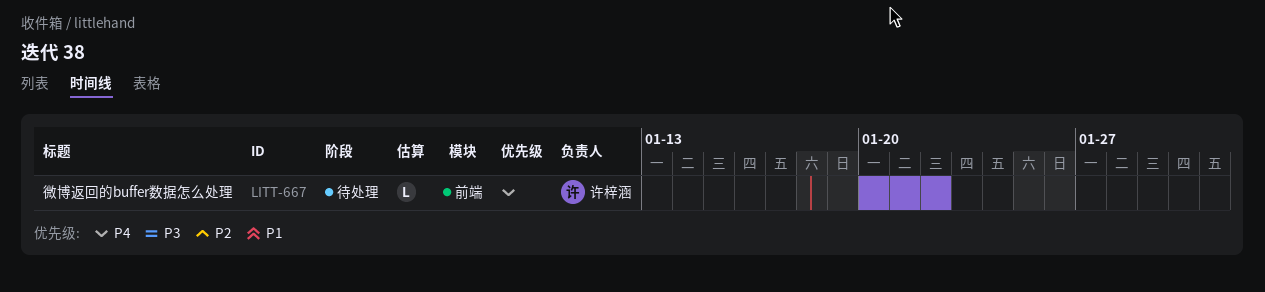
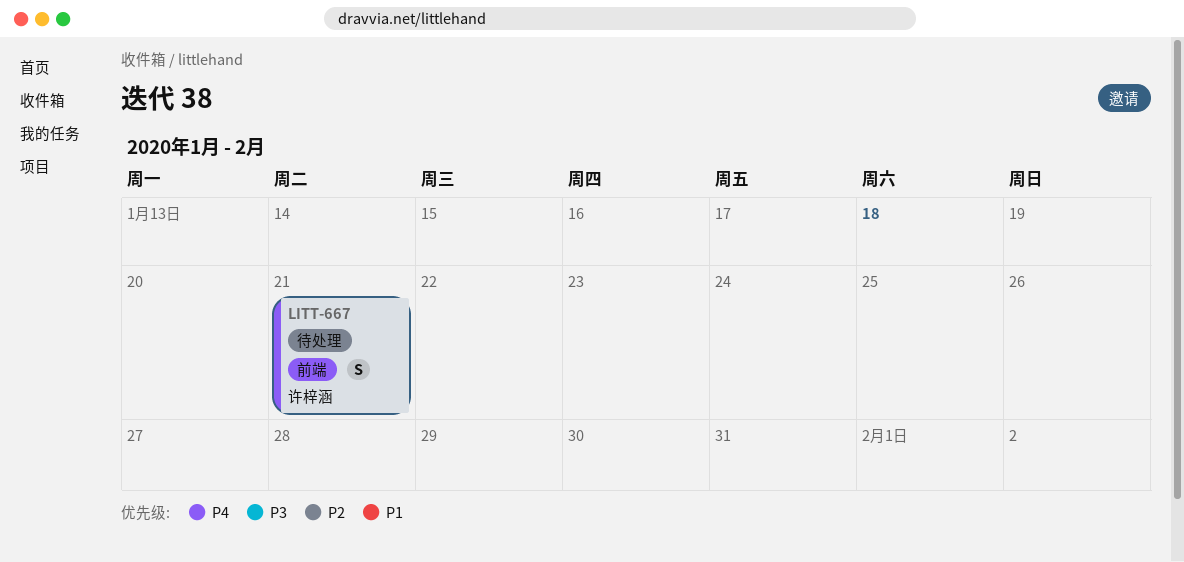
LITT-667, estimate: L -> S
LITT-667, due: Jan 22 -> Jan 21

